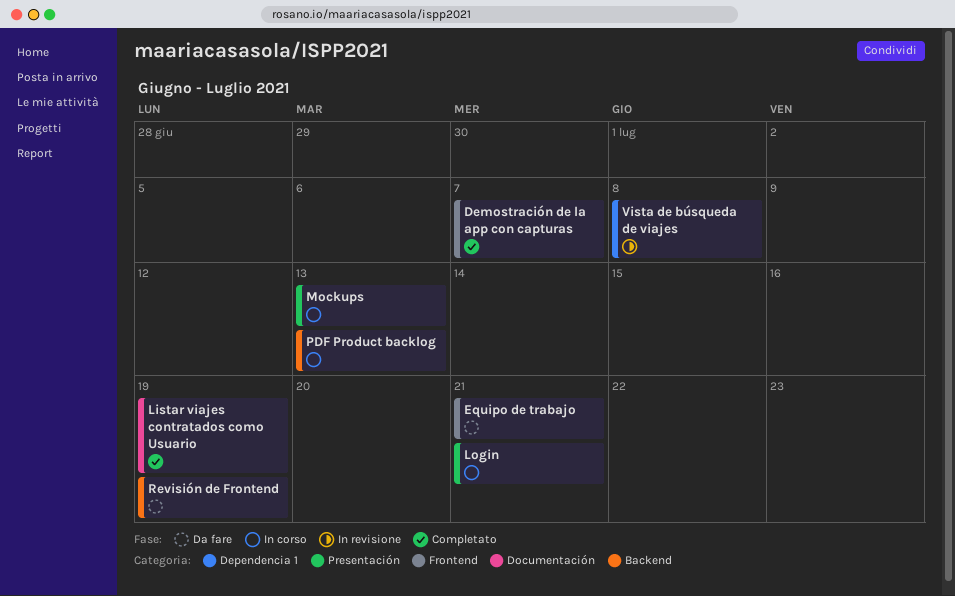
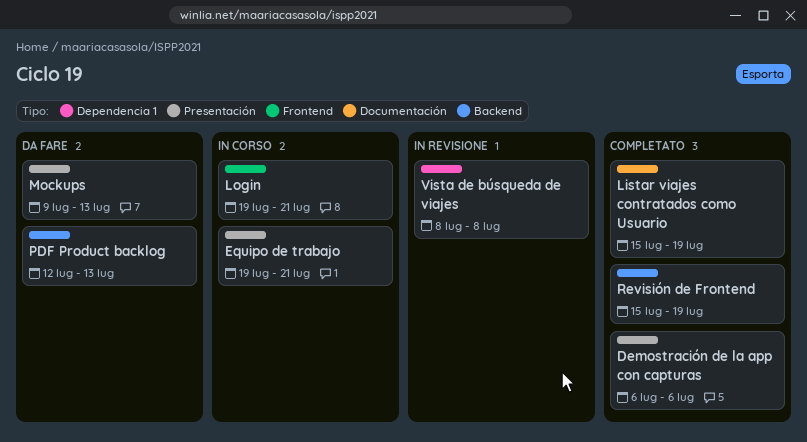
Demostración de la app con capturas, label: Frontend -> Presentación
Demostración de la app con capturas, due: Jul 7 -> Jul 6
Equipo de trabajo, status: Da fare -> In corso
Equipo de trabajo, label: Frontend -> Presentación
Login, label: Presentación -> Frontend
Mockups, status: In corso -> Da fare
PDF Product backlog, status: In corso -> Da fare
Revisión de Frontend, status: Da fare -> Completato

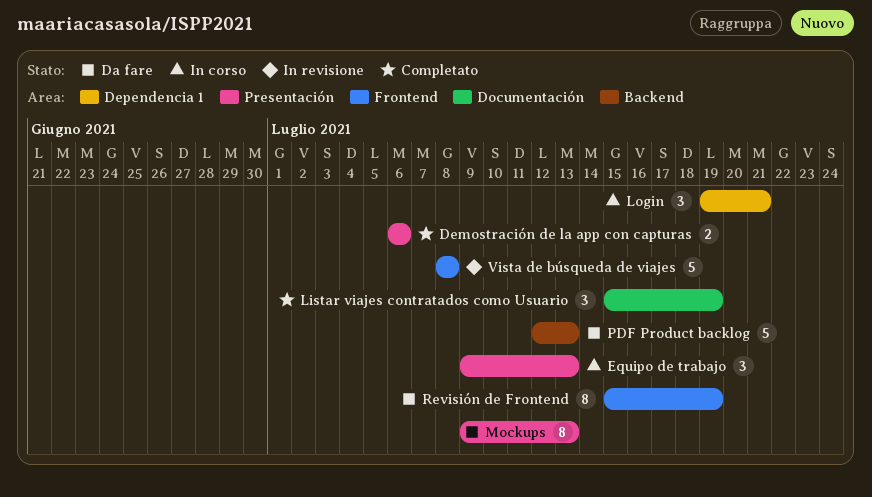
Equipo de trabajo, start: Jul 19 -> Jul 9
Equipo de trabajo, due: Jul 21 -> Jul 13
Login, label: Frontend -> Dependencia 1
Revisión de Frontend, status: Completato -> Da fare
Revisión de Frontend, label: Backend -> Frontend
Vista de búsqueda de viajes, label: Dependencia 1 -> Frontend

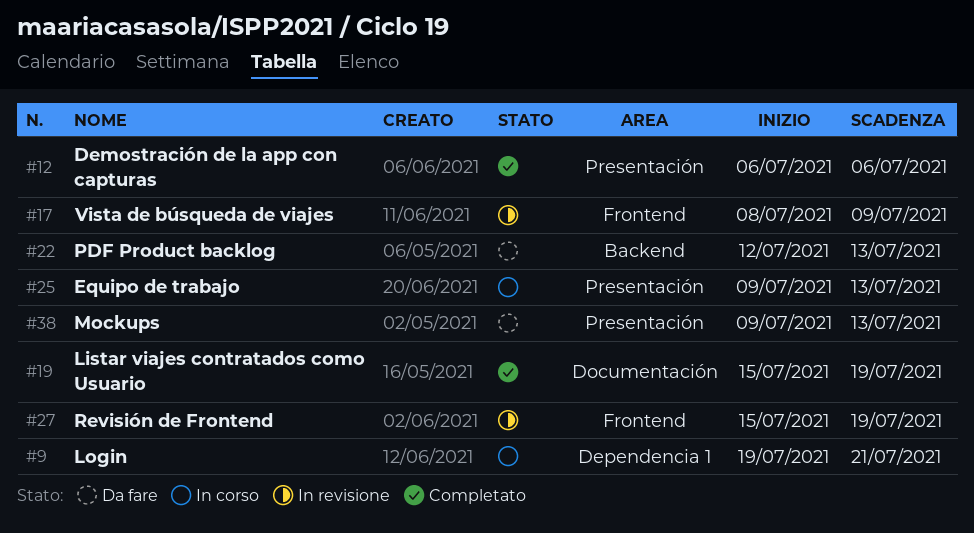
Revisión de Frontend, status: Da fare -> In revisione
Vista de búsqueda de viajes, due: Jul 8 -> Jul 9

